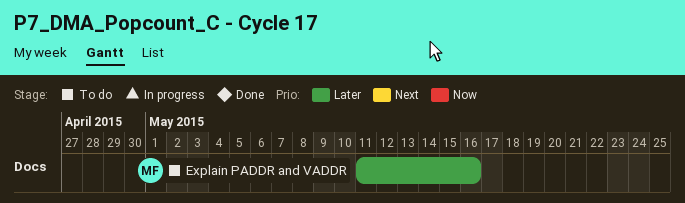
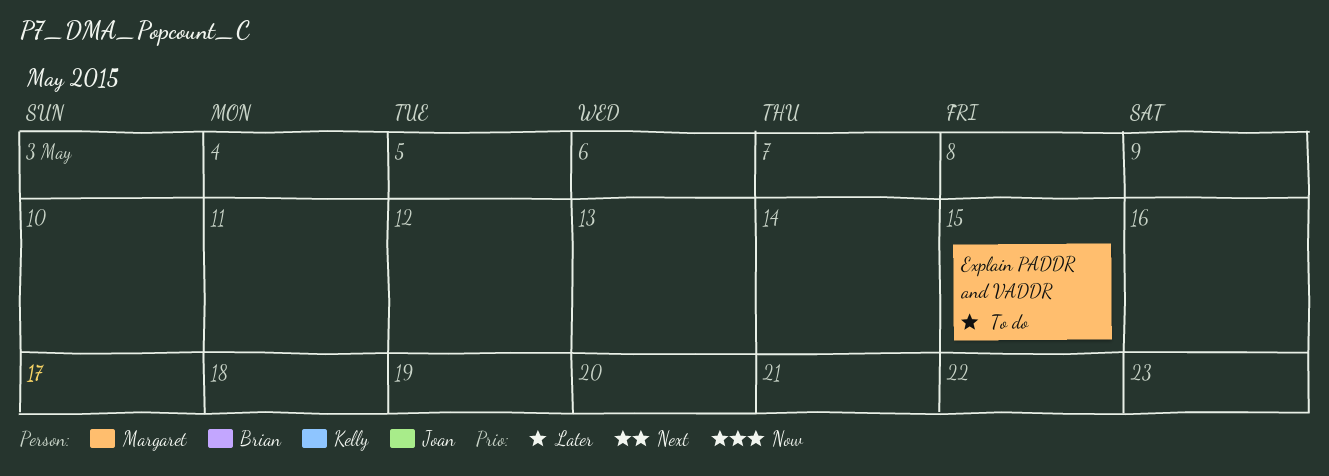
Explain PADDR and VADDR, due: May 16 -> May 15

